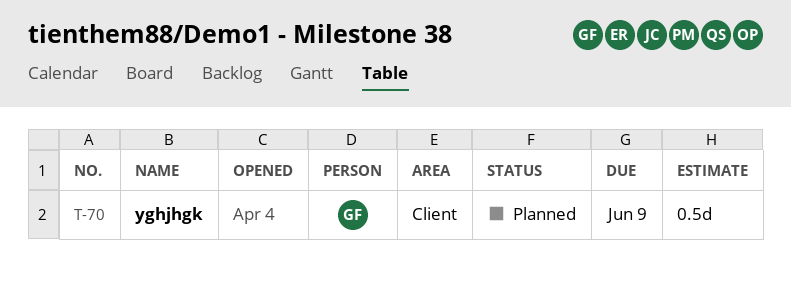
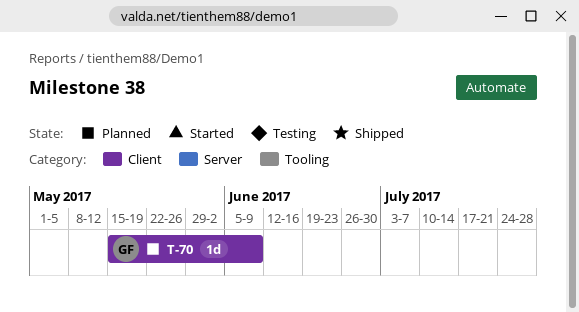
T-70, estimate: 0.5d -> 1d

